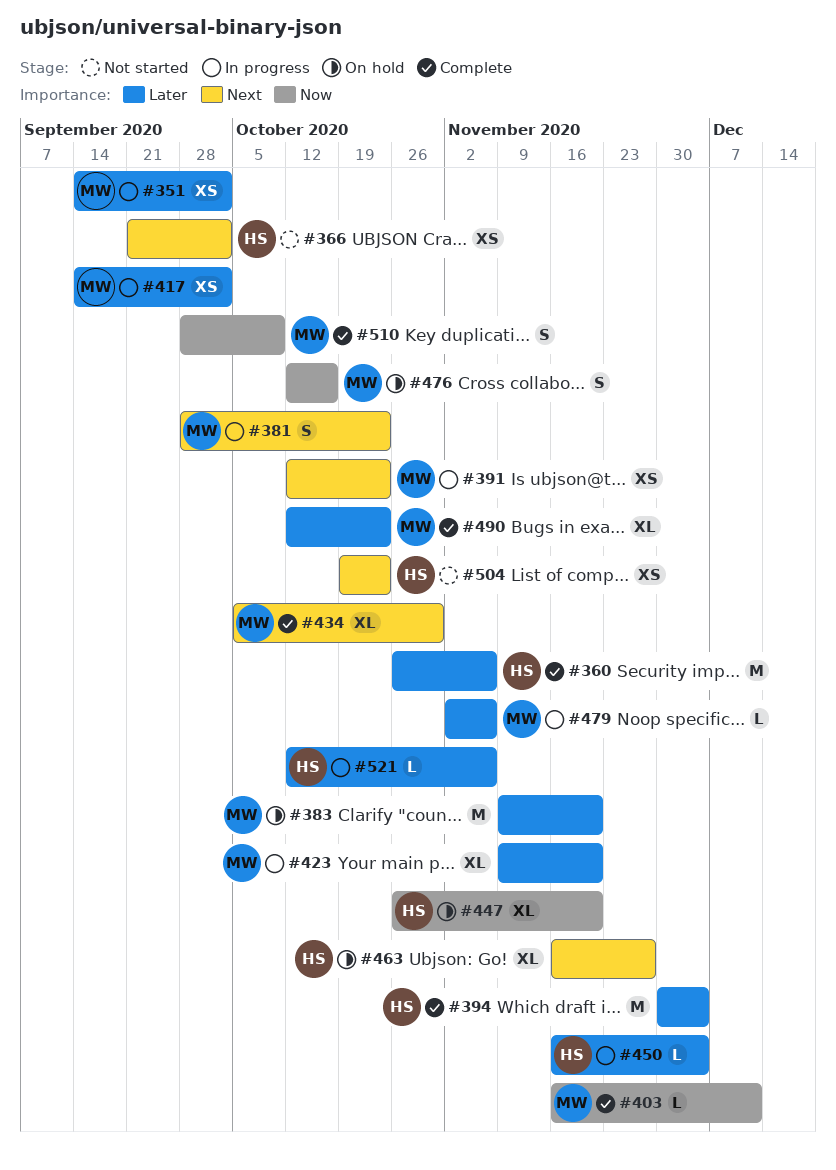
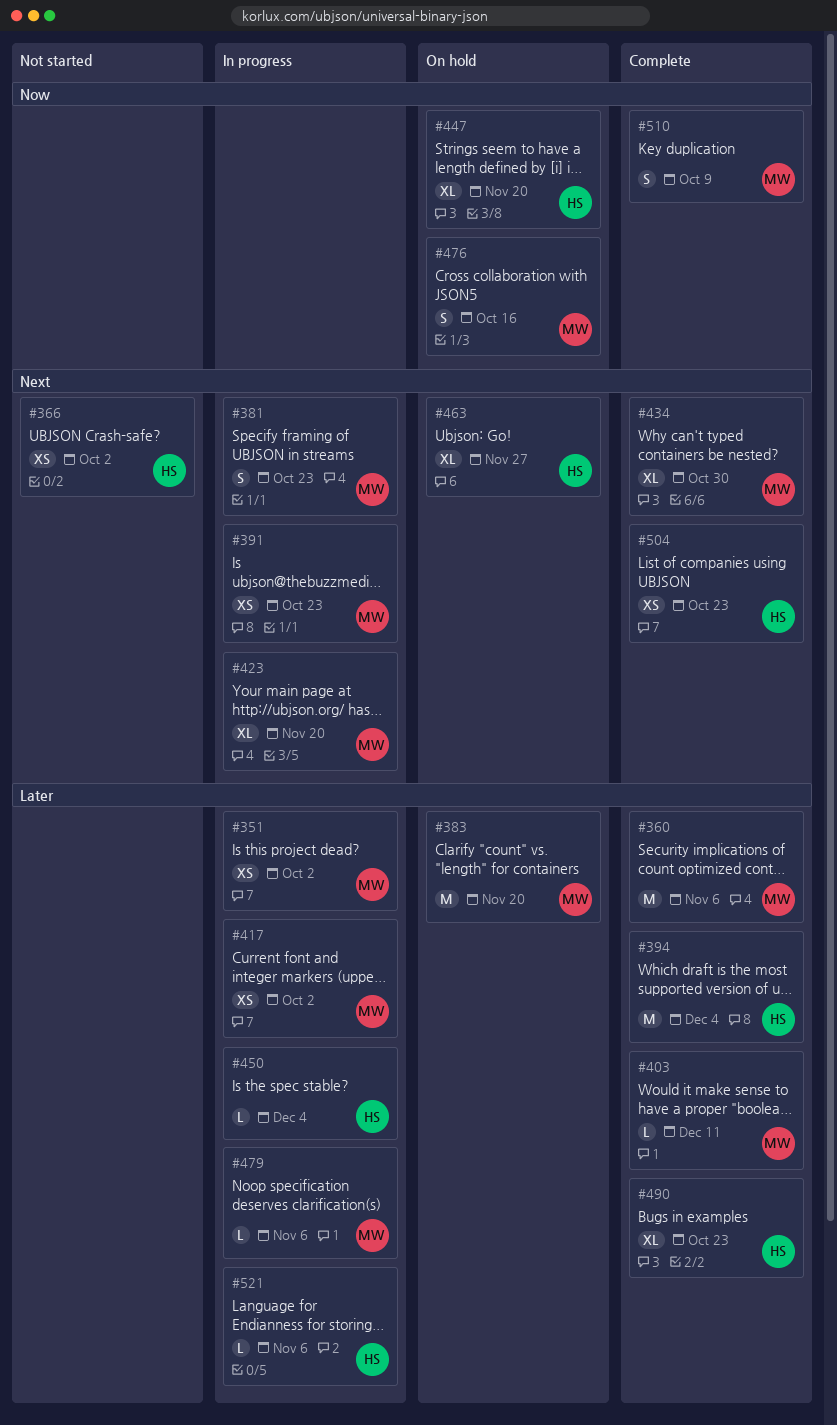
#360, owner: HS -> MW
#403, priority: Now -> Later
#423, priority: Later -> Next
#490, owner: MW -> HS
#504, status: Not started -> Complete

